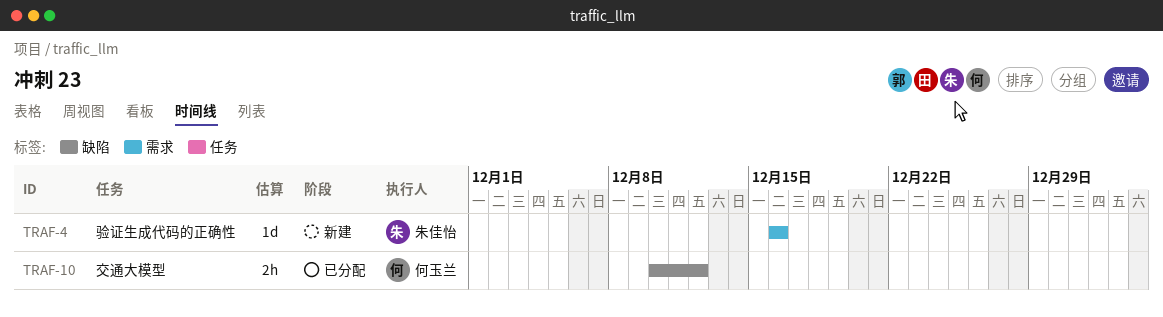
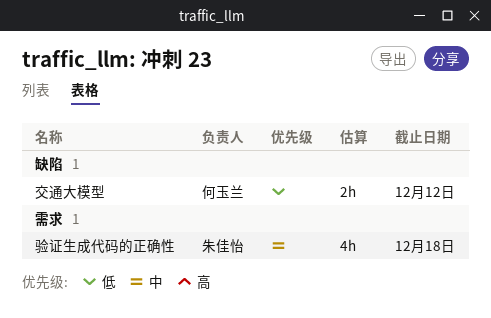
验证生成代码的正确性, estimate: 1d -> 4h
验证生成代码的正确性, due: Dec 16 -> Dec 18

